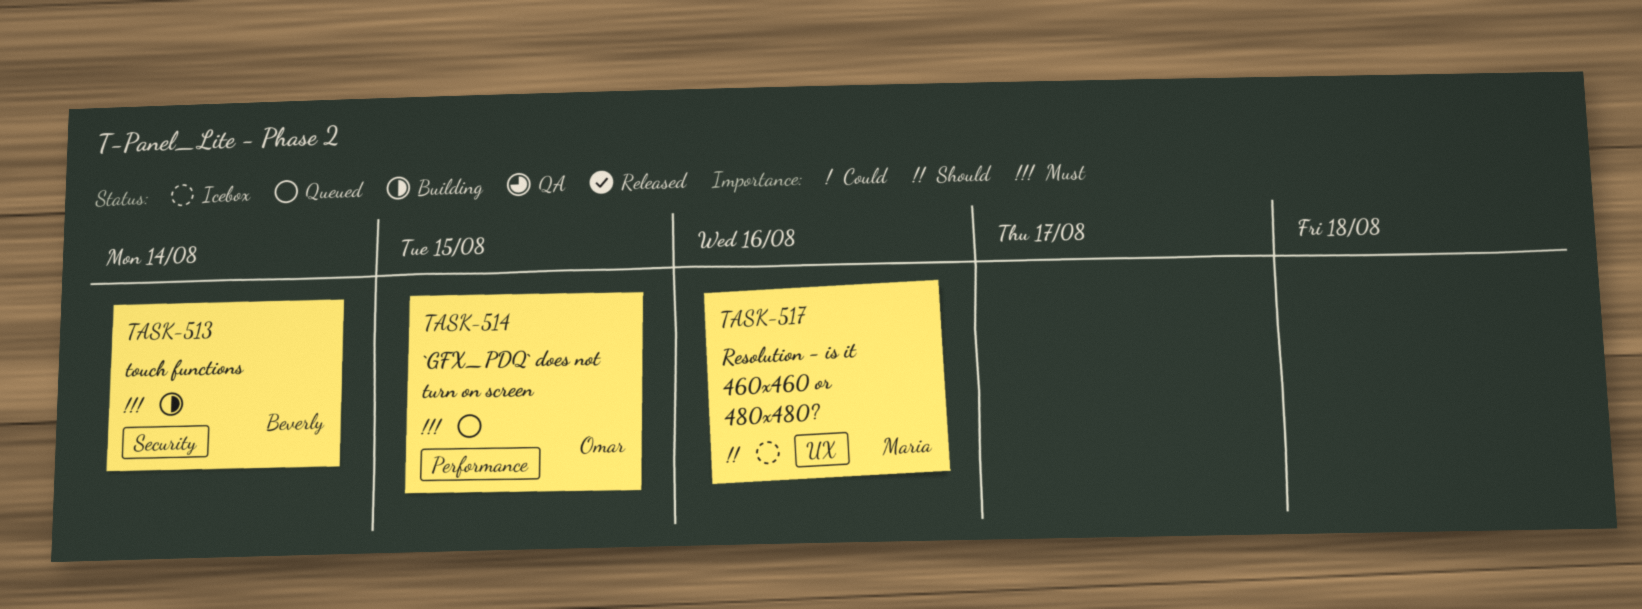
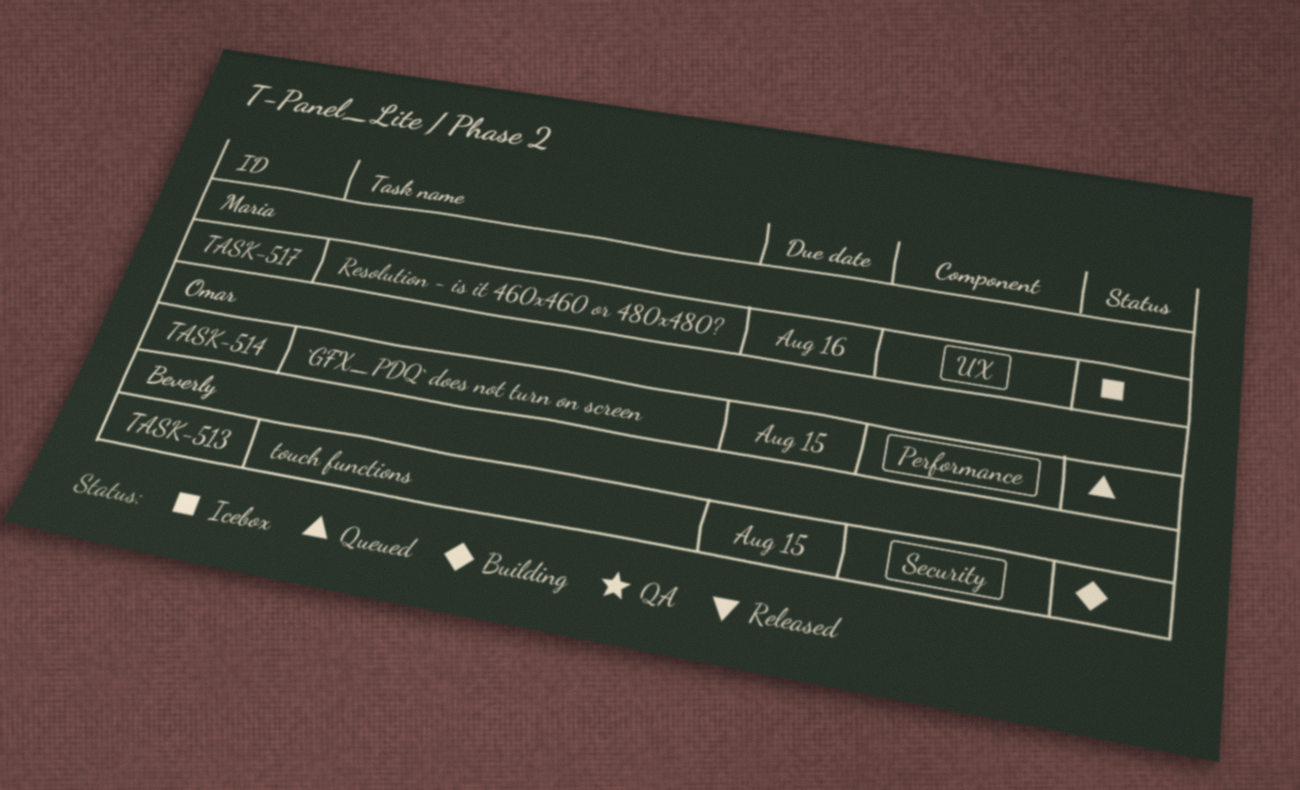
TASK-513, due: Aug 14 -> Aug 15

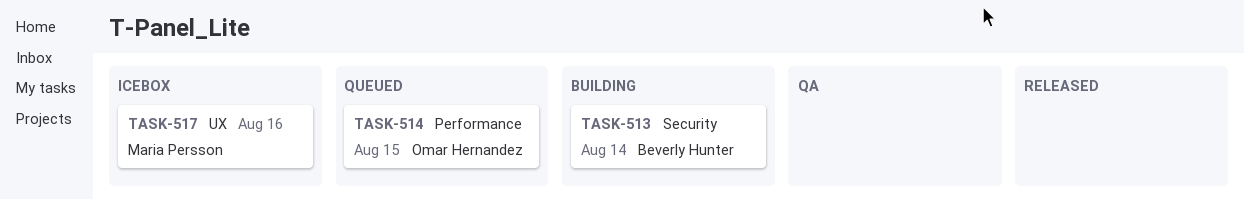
TASK-513, due: Aug 15 -> Aug 14

